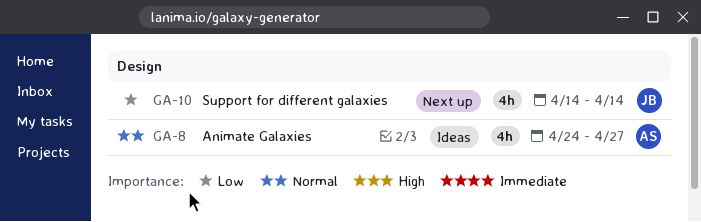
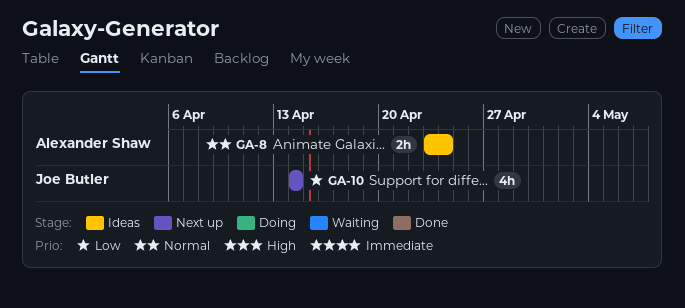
GA-8, estimate: 4h -> 2h
GA-8, start: Apr 24 -> Apr 23
GA-8, due: Apr 27 -> Apr 24

